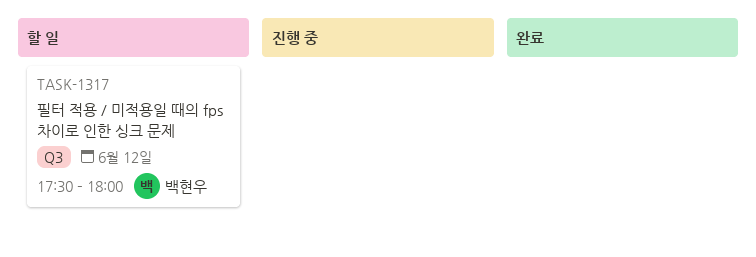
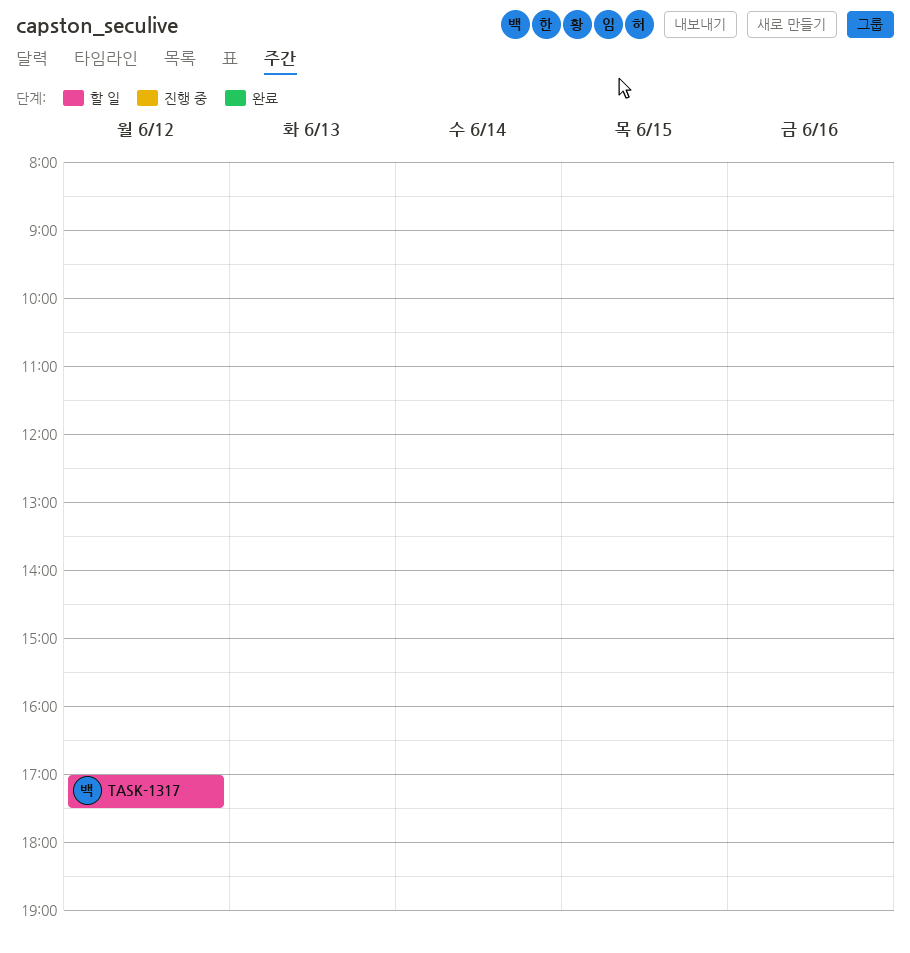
TASK-1317, begins: 17:30 -> 17:00
TASK-1317, ends: 18:00 -> 17:30

